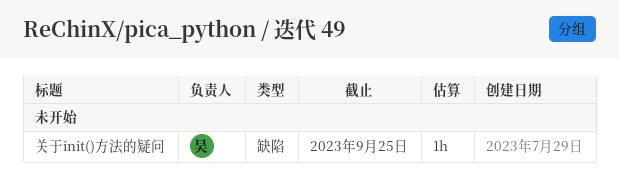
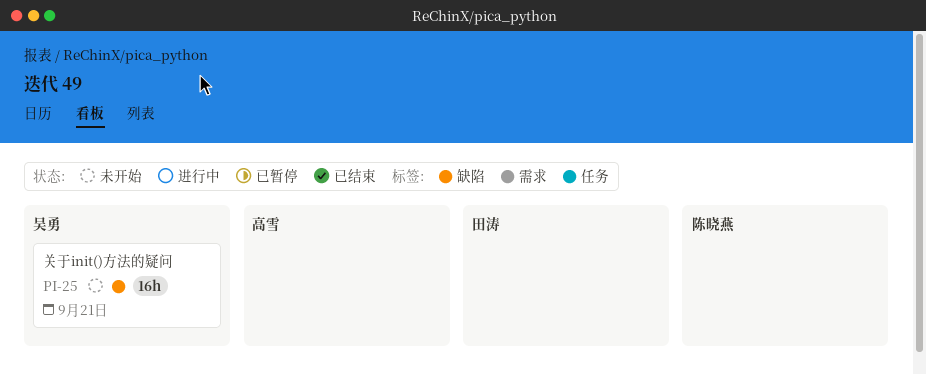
关于init()方法的疑问, estimate: 1h -> 16h
关于init()方法的疑问, due: Sep 25 -> Sep 21

